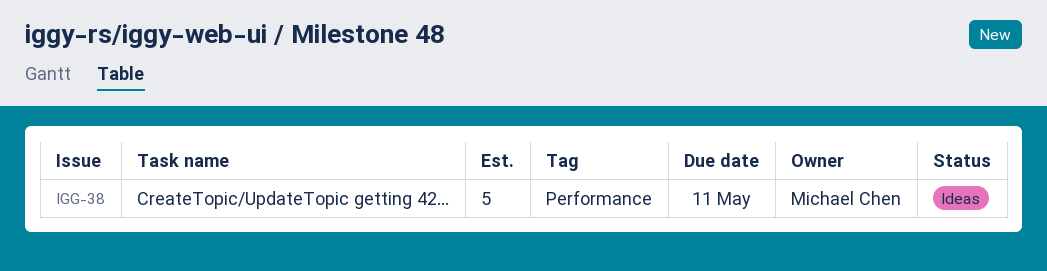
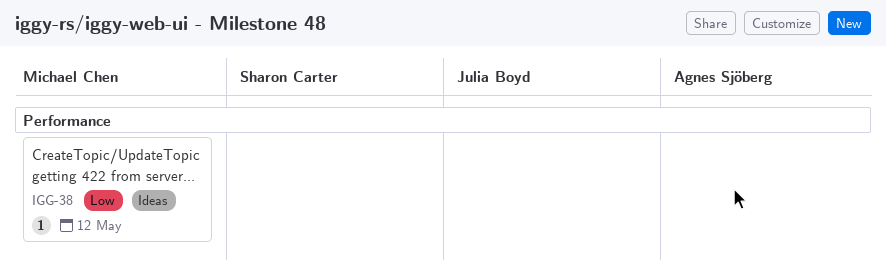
IGG-38, estimate: 5 -> 1
IGG-38, due: May 11 -> May 12

